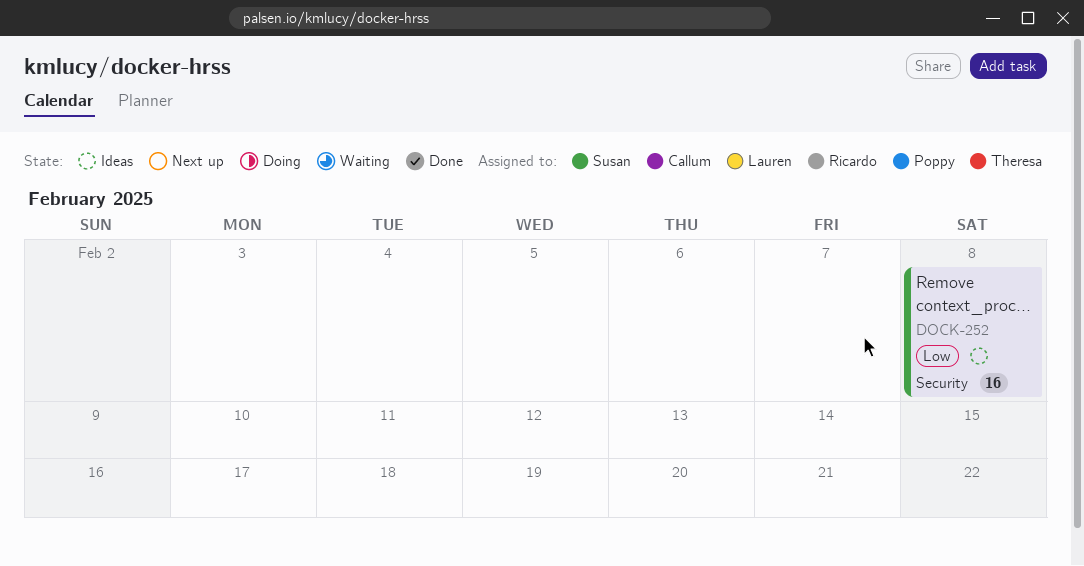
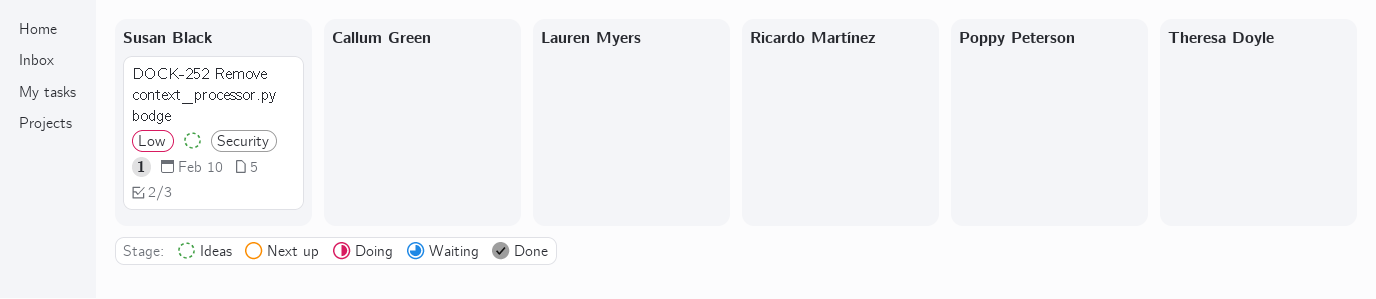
DOCK-252, estimate: 16 -> 1
DOCK-252, due: Feb 8 -> Feb 10

